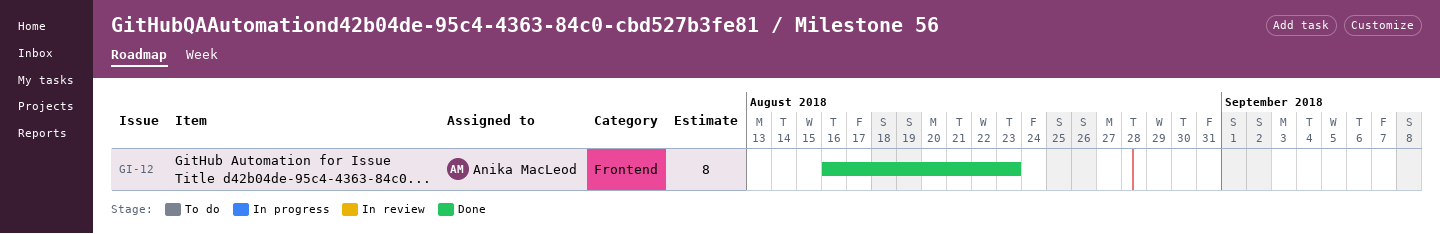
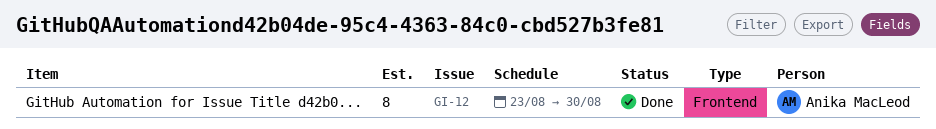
GI-12, start: Aug 16 -> Aug 23
GI-12, due: Aug 23 -> Aug 30

